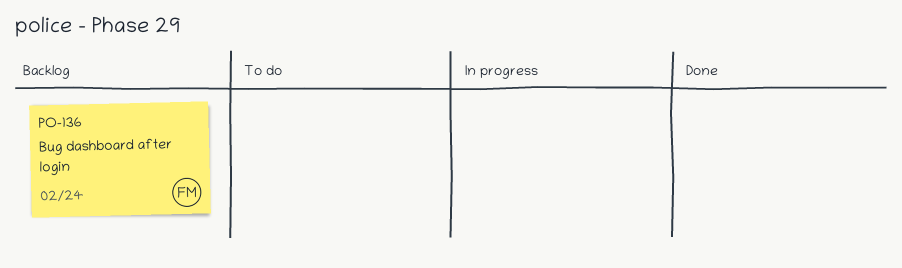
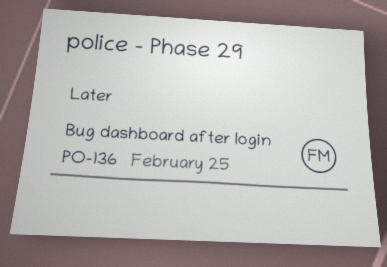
PO-136, due: Feb 24 -> Feb 25

